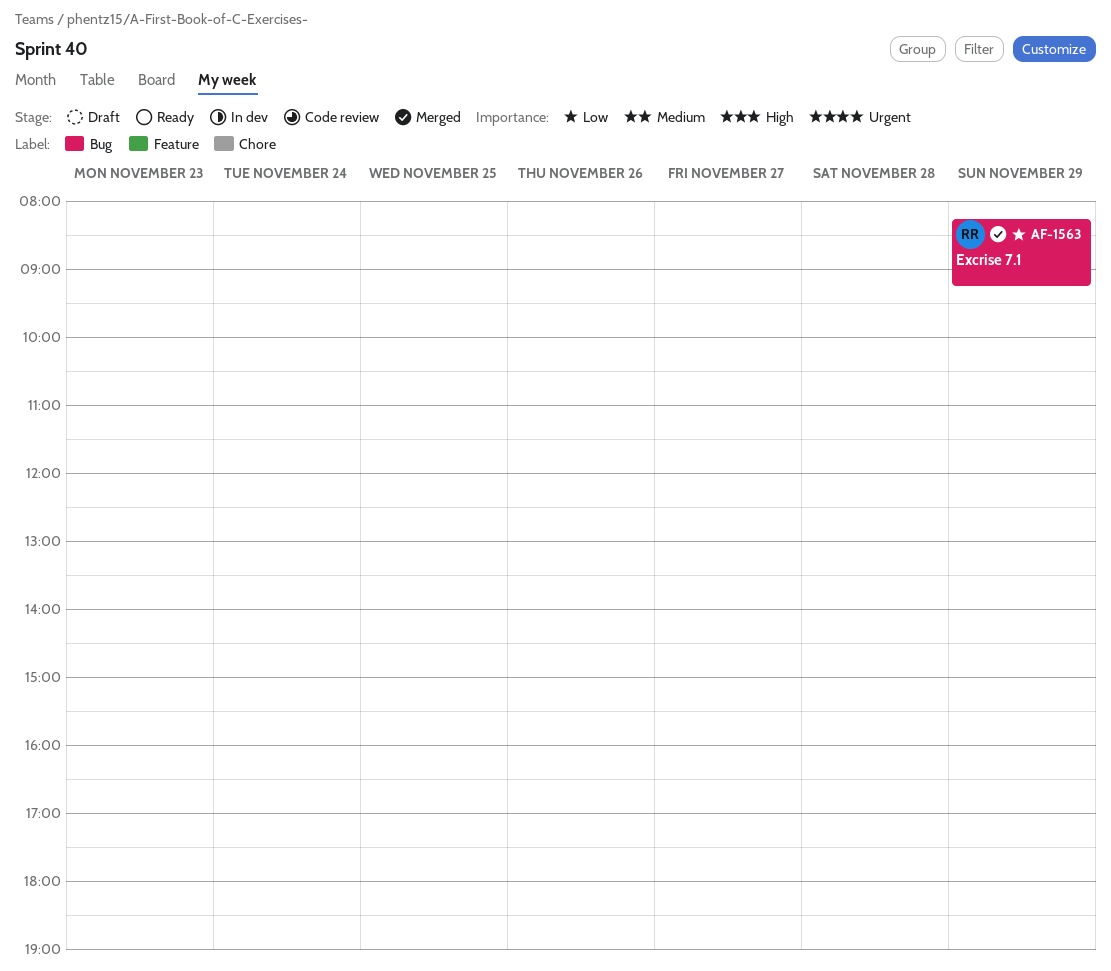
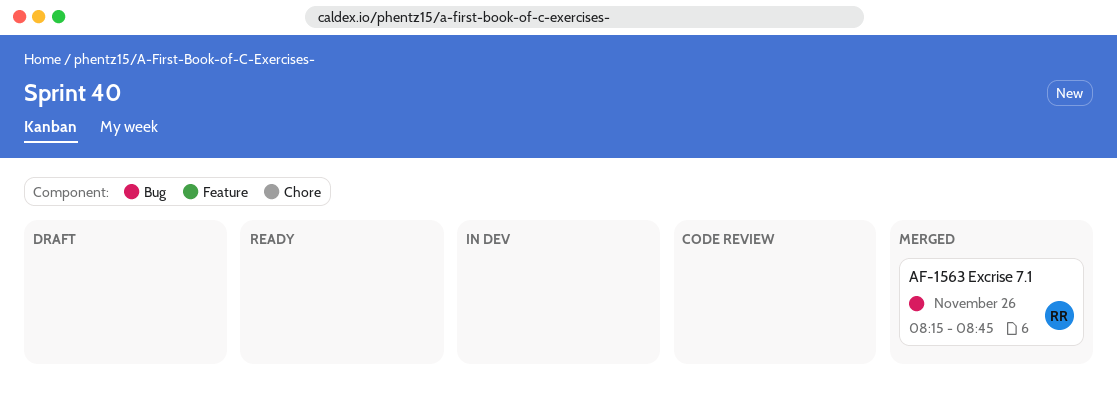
AF-1563, day: Nov 29 -> Nov 26
AF-1563, ends: 09:15 -> 08:45

